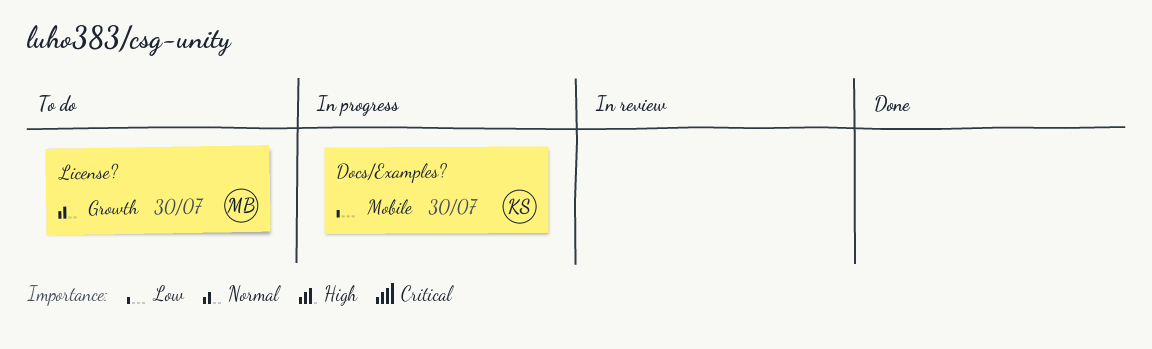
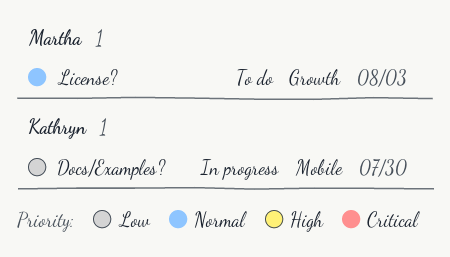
License?, due: Jul 30 -> Aug 3

